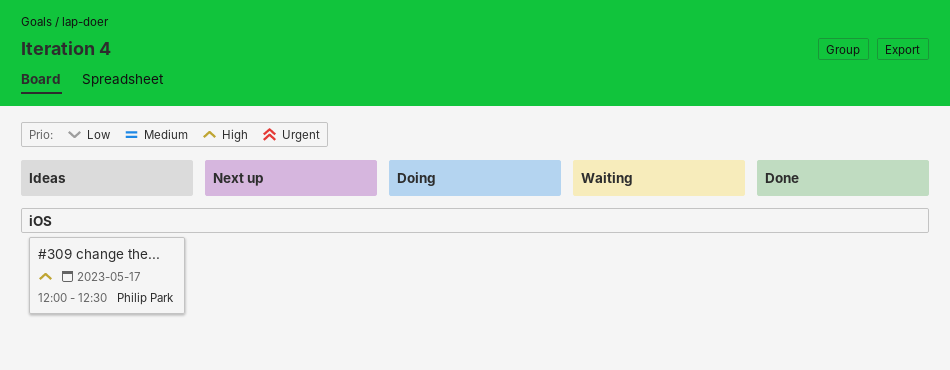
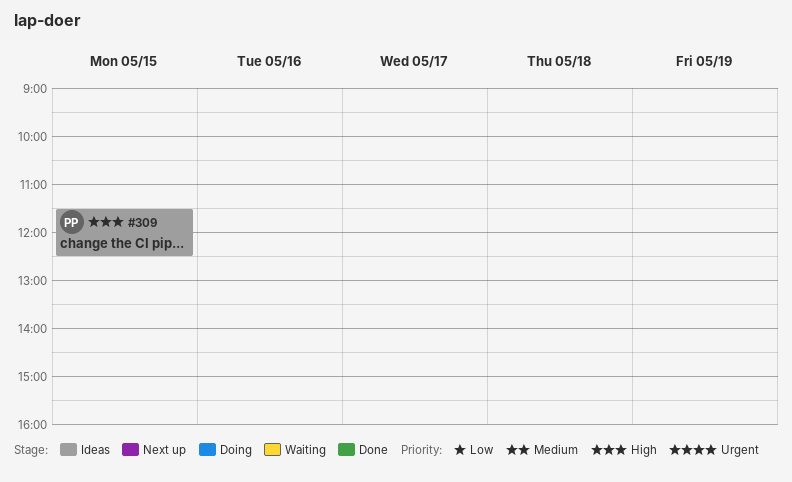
#309, day: May 17 -> May 15
#309, begins: 12:00 -> 11:30

